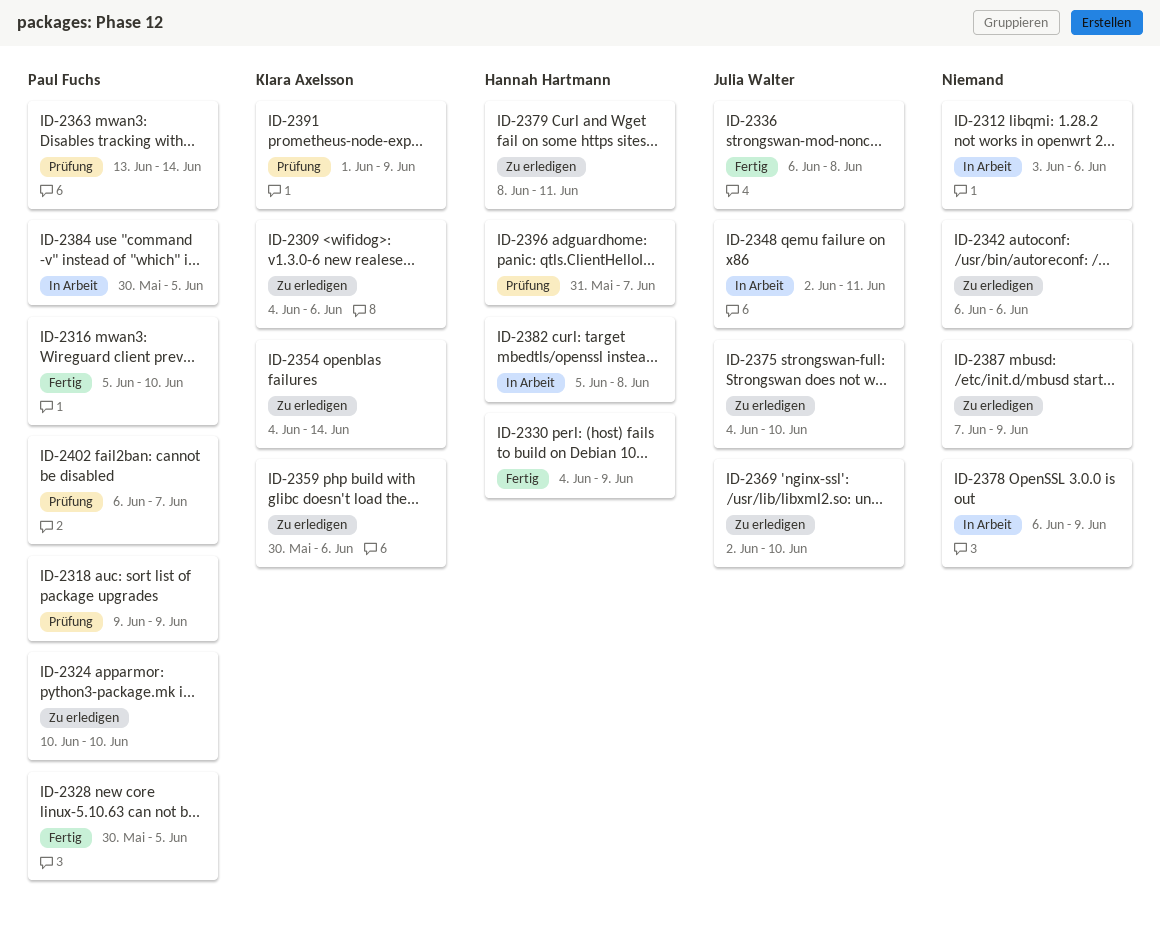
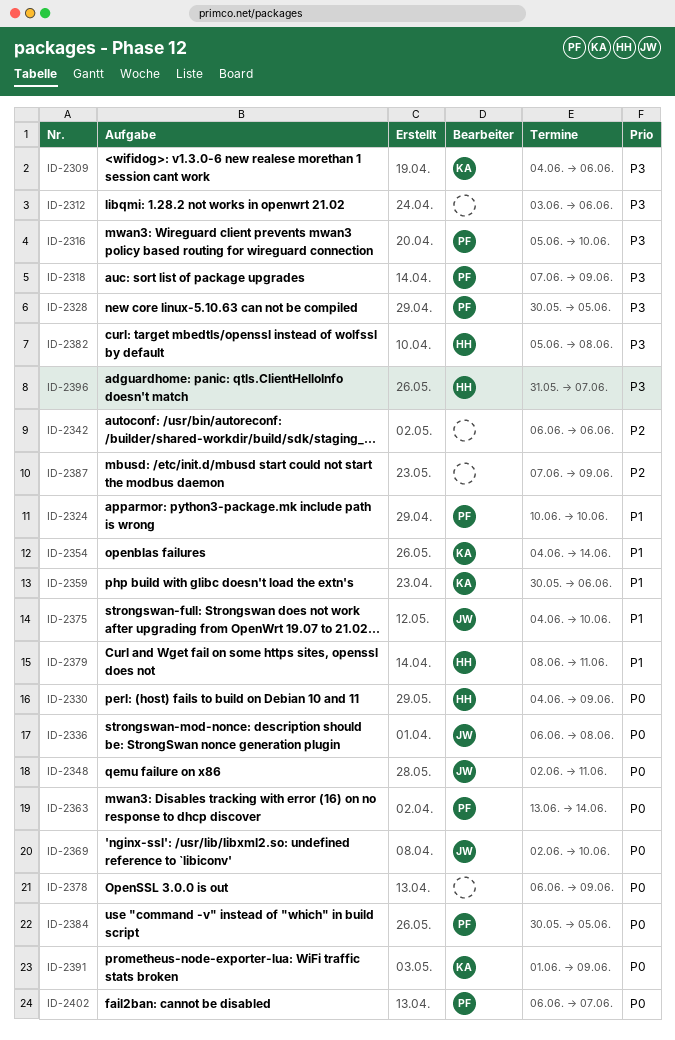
ID-2318, start: Jun 9 -> Jun 7

